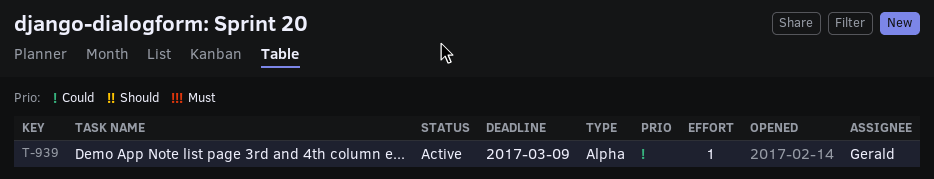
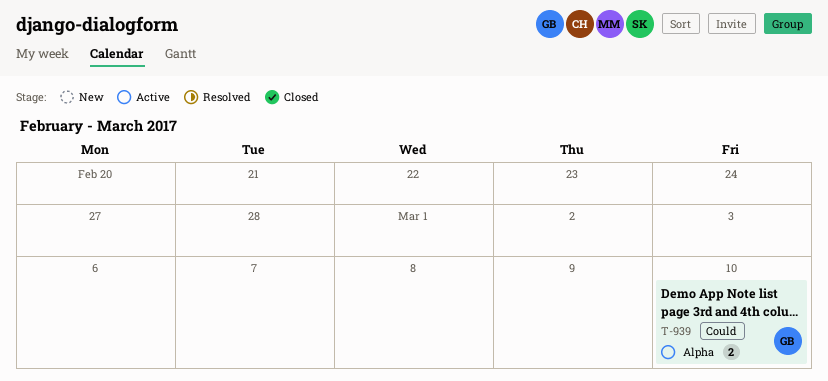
T-939, estimate: 1 -> 2
T-939, due: Mar 9 -> Mar 10

